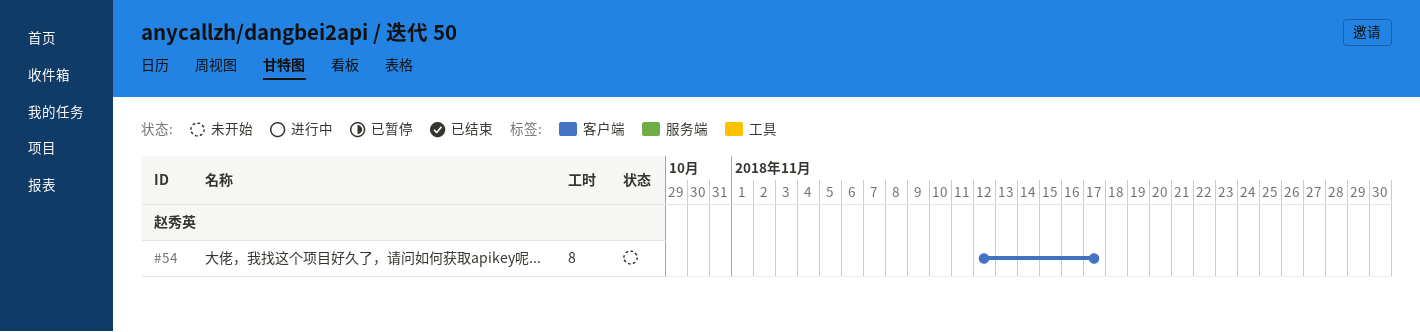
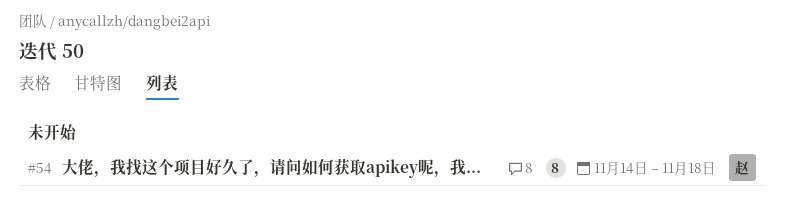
#54, start: Nov 12 -> Nov 14
#54, due: Nov 17 -> Nov 18

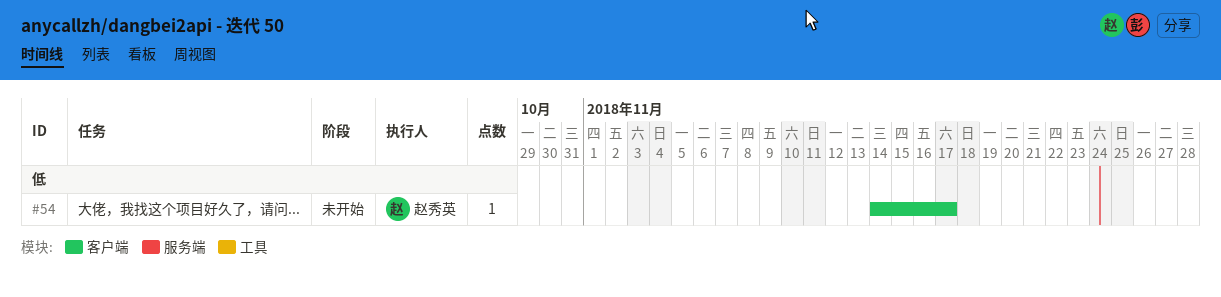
#54, estimate: 8 -> 1
#54, due: Nov 18 -> Nov 17

